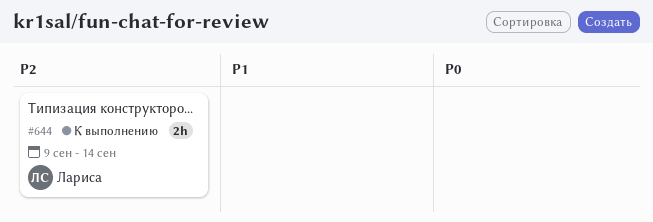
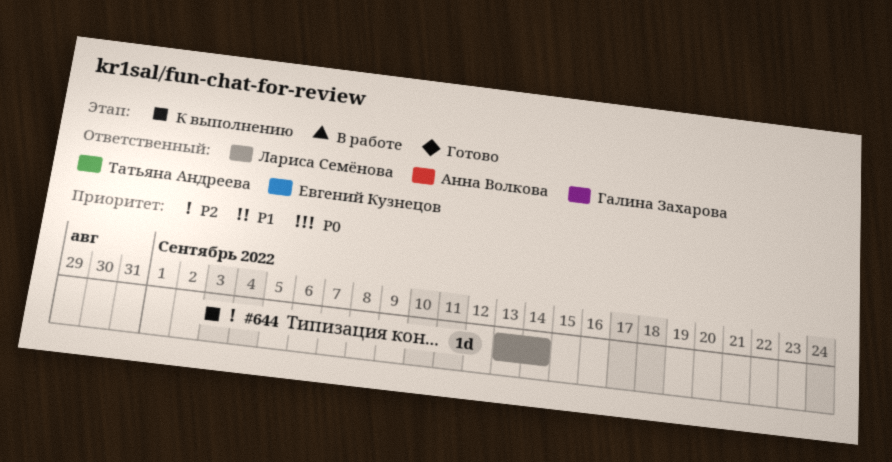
#644, estimate: 2h -> 1d
#644, start: Sep 9 -> Sep 13

